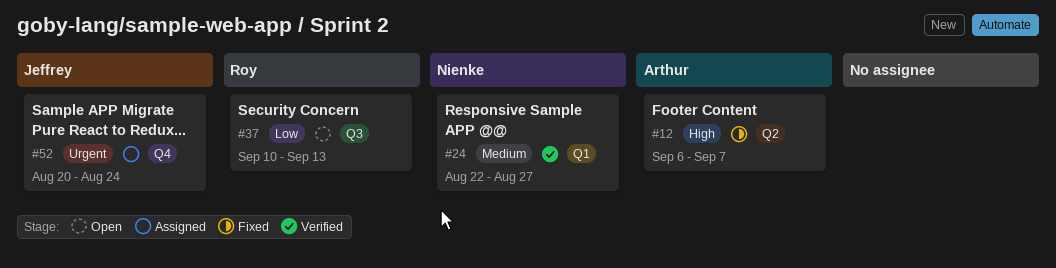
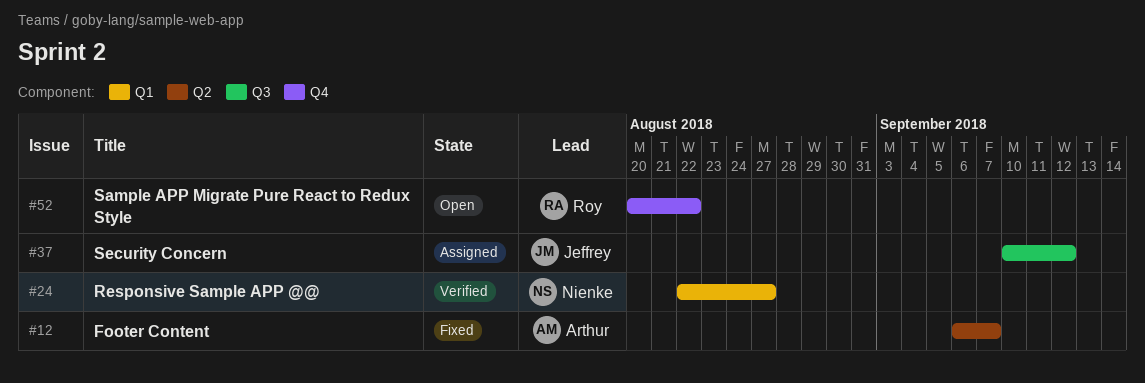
#37, status: Open -> Assigned
#37, owner: Roy -> Jeffrey
#37, due: Sep 13 -> Sep 12
#52, status: Assigned -> Open
#52, owner: Jeffrey -> Roy
#52, due: Aug 24 -> Aug 22

